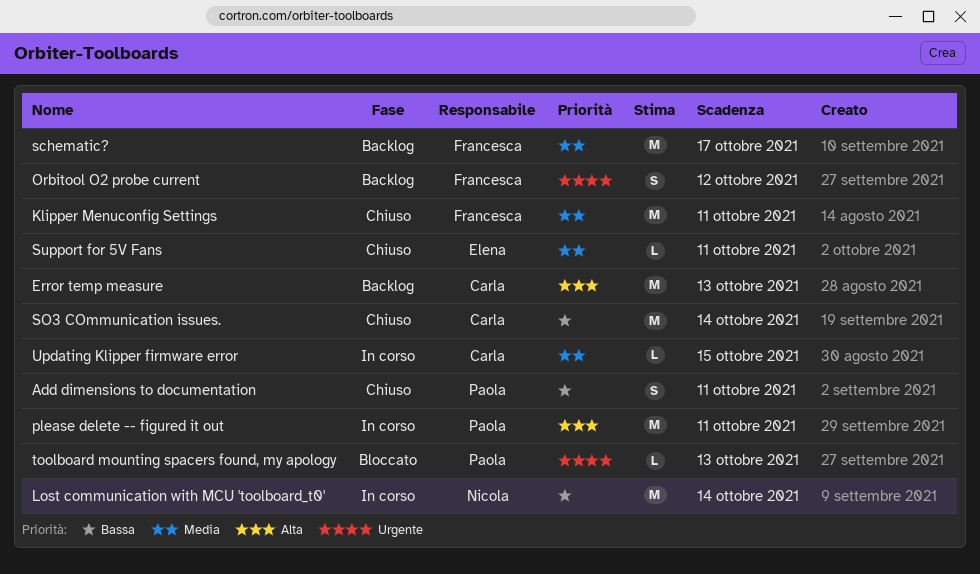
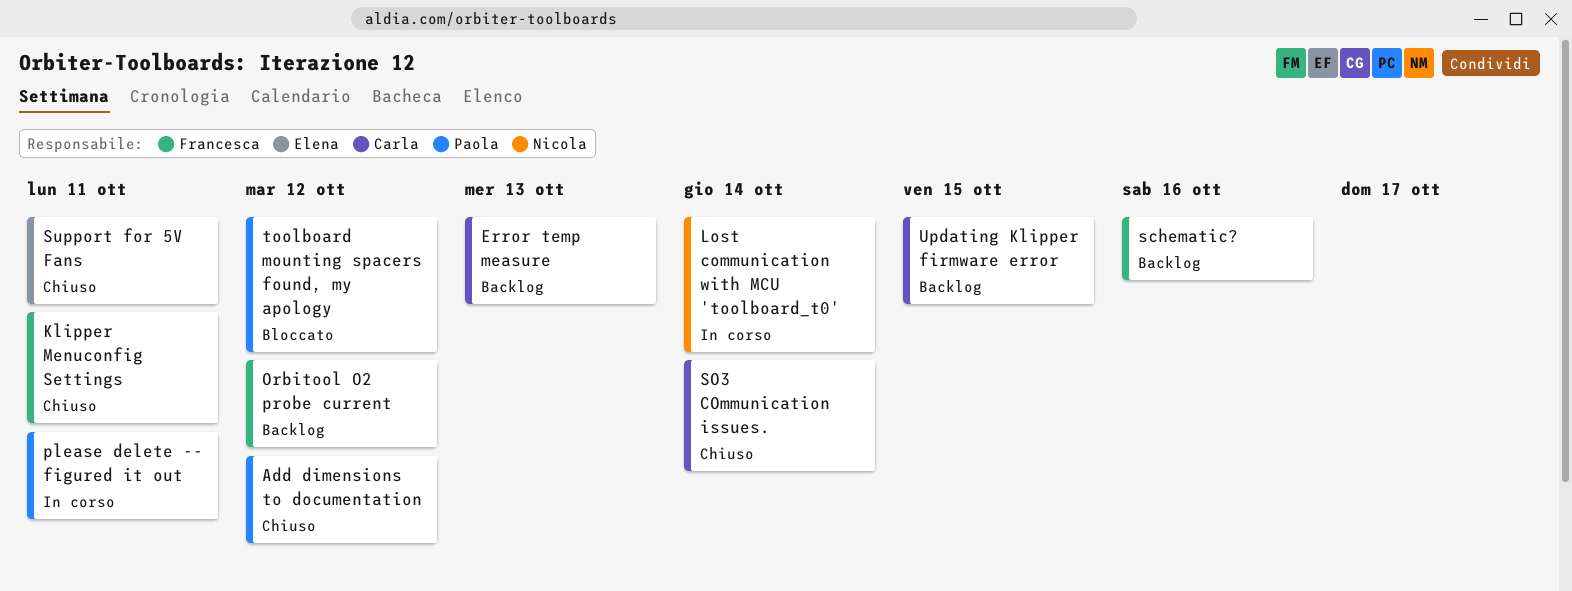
Add dimensions to documentation, due: Oct 11 -> Oct 12
schematic?, due: Oct 17 -> Oct 16
toolboard mounting spacers found, my apology, due: Oct 13 -> Oct 12
Updating Klipper firmware error, status: In corso -> Backlog

